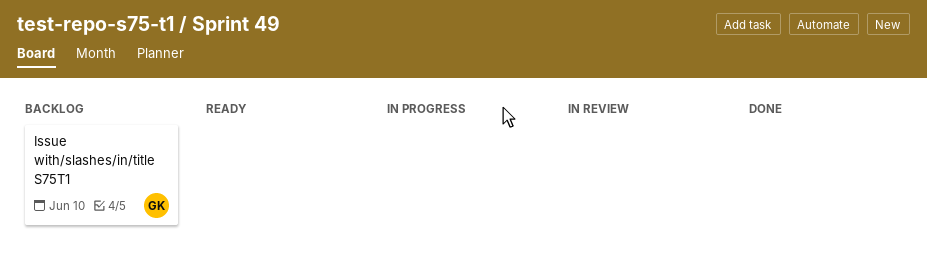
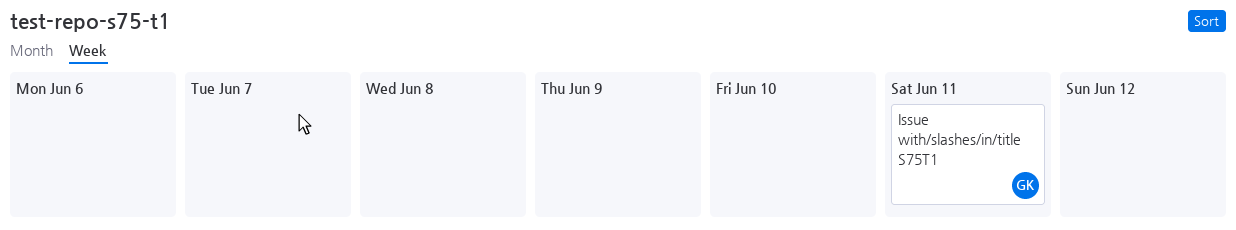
Issue with/slashes/in/title S75T1, due: Jun 10 -> Jun 11

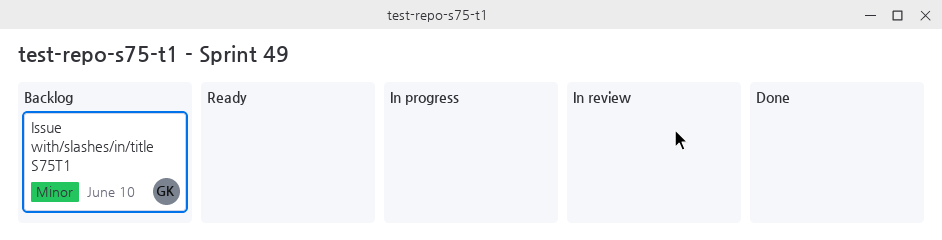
Issue with/slashes/in/title S75T1, due: Jun 11 -> Jun 10

